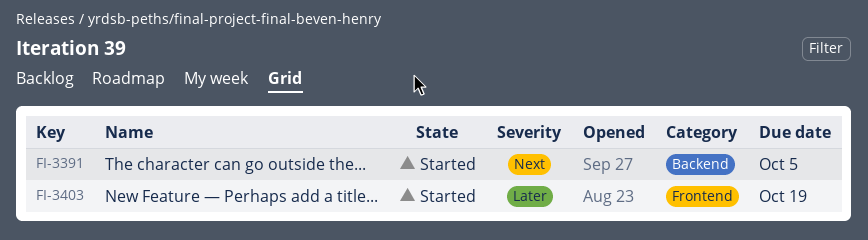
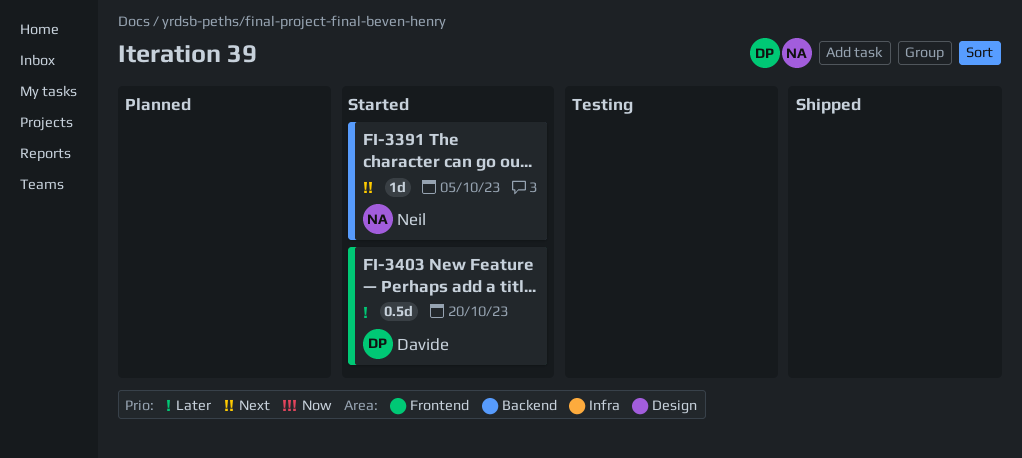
FI-3403, due: Oct 19 -> Oct 20

